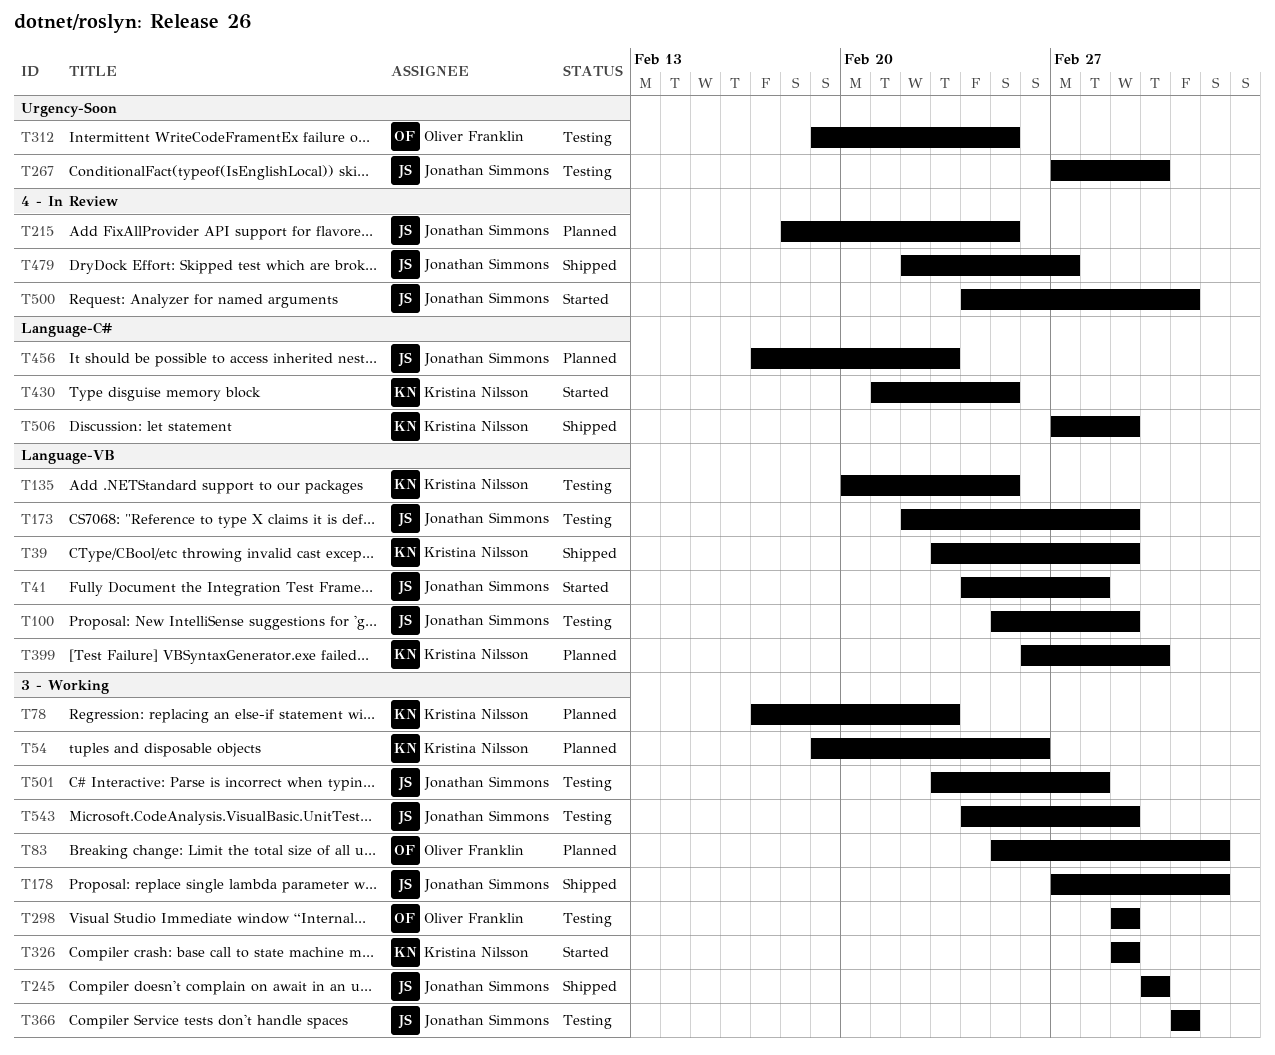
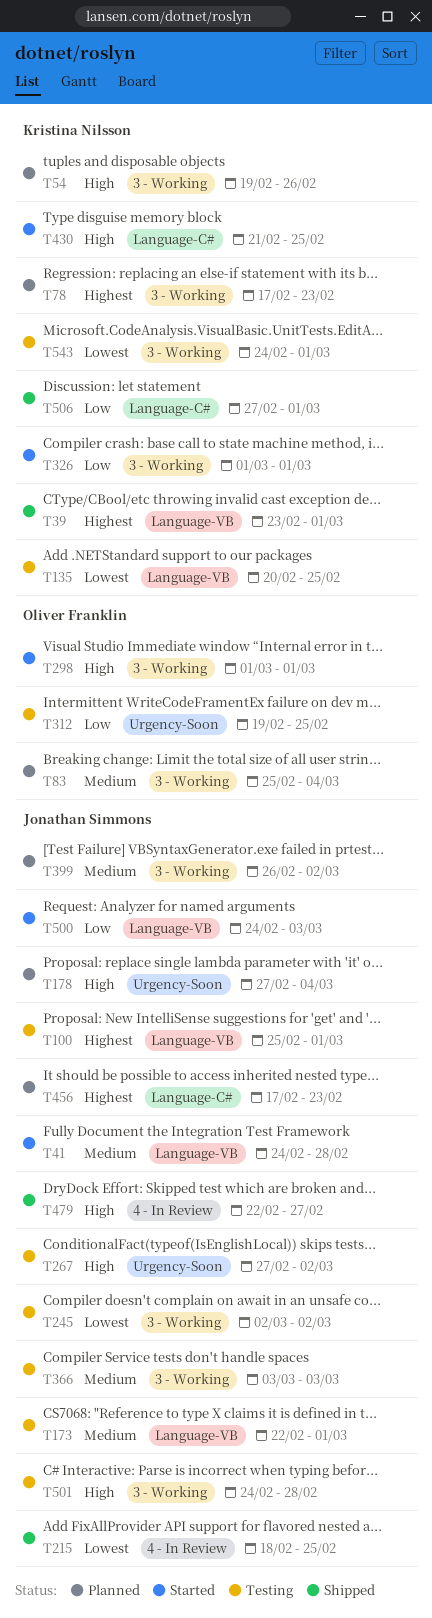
T178, status: Shipped -> Planned
T178, label: 3 - Working -> Urgency-Soon
T215, status: Planned -> Shipped
T245, status: Shipped -> Testing
T298, status: Testing -> Started
T399, owner: Kristina Nilsson -> Jonathan Simmons
T399, label: Language-VB -> 3 - Working
T500, label: 4 - In Review -> Language-VB
T501, start: Feb 23 -> Feb 24
T543, owner: Jonathan Simmons -> Kristina Nilsson

